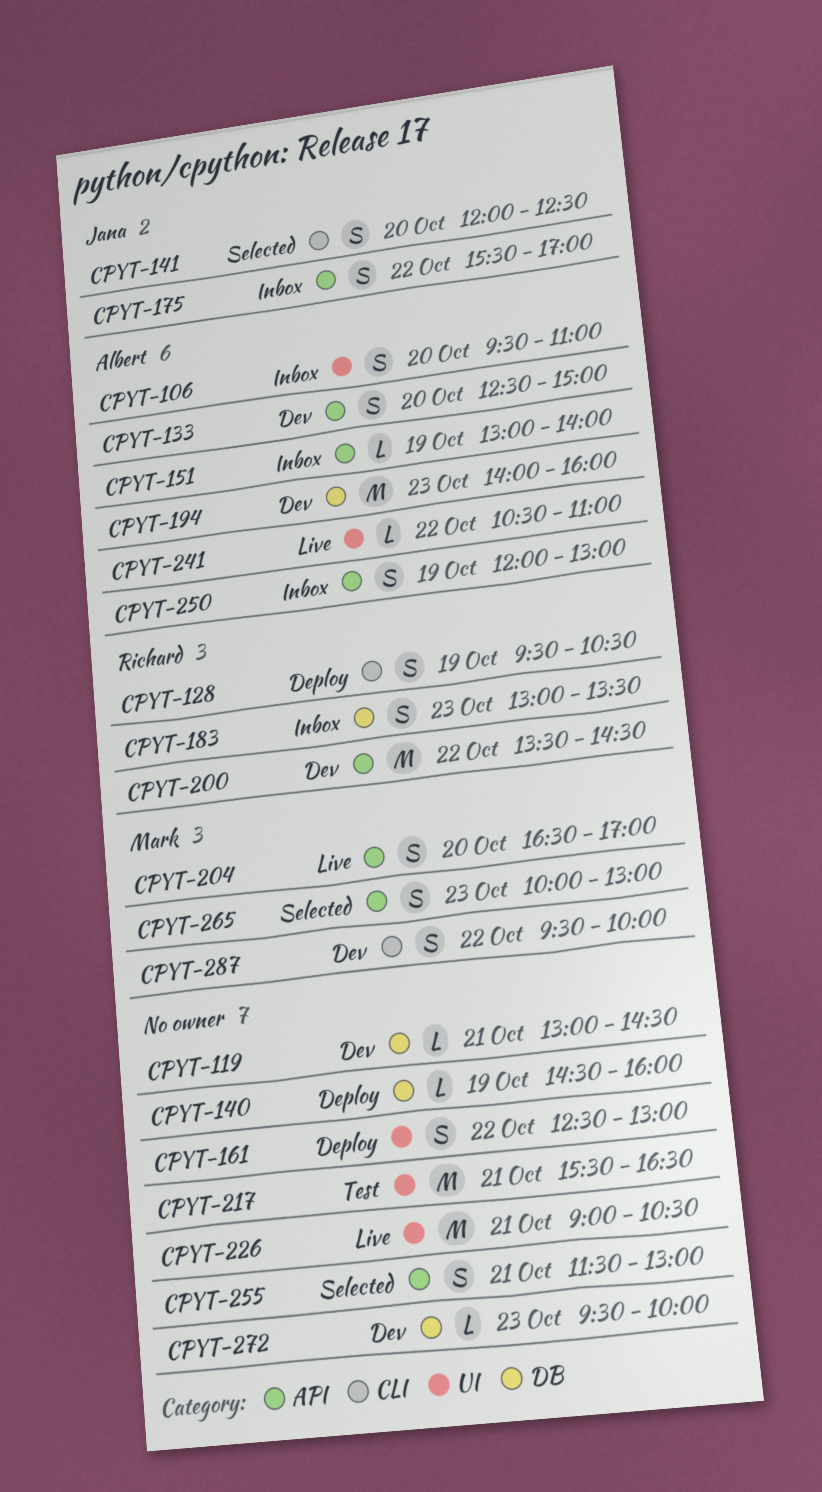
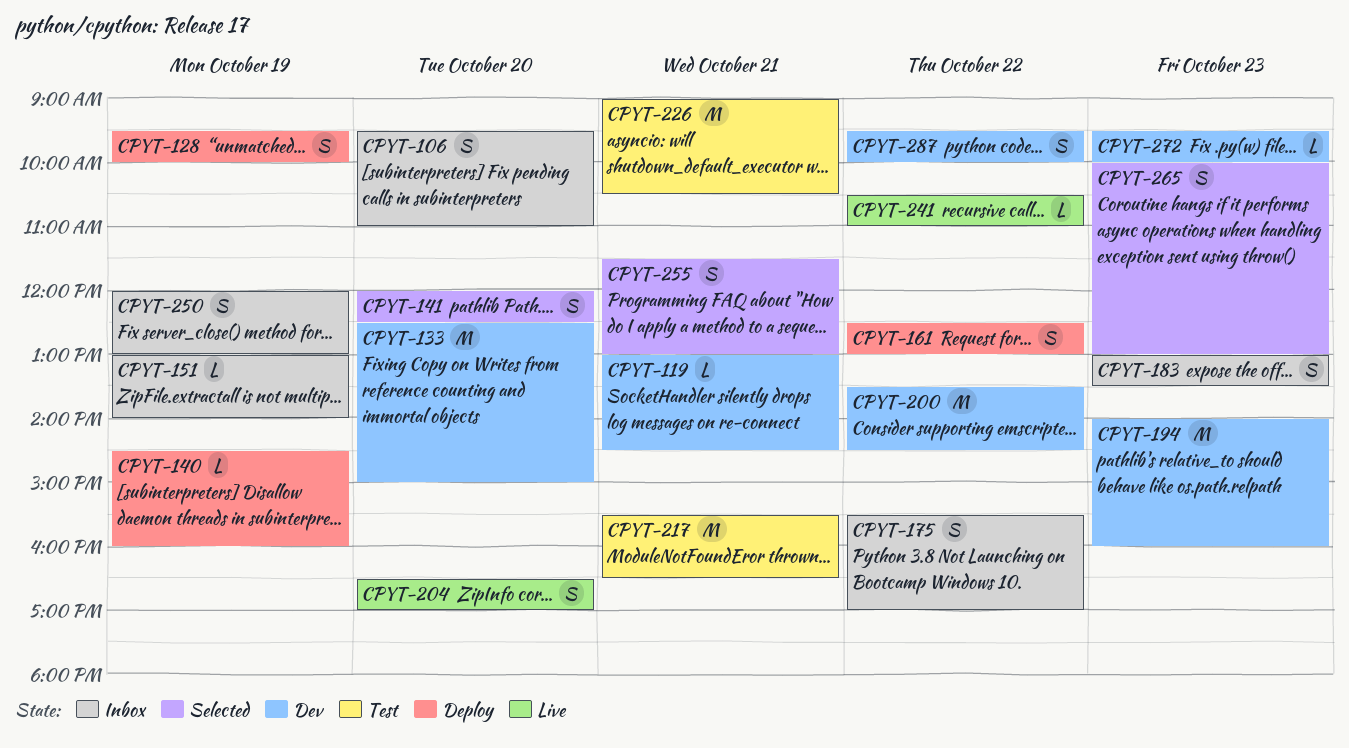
CPYT-128, ends: 10:30 -> 10:00
CPYT-133, estimate: S -> M
CPYT-226, status: Live -> Test

